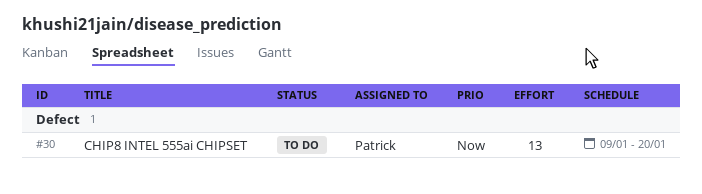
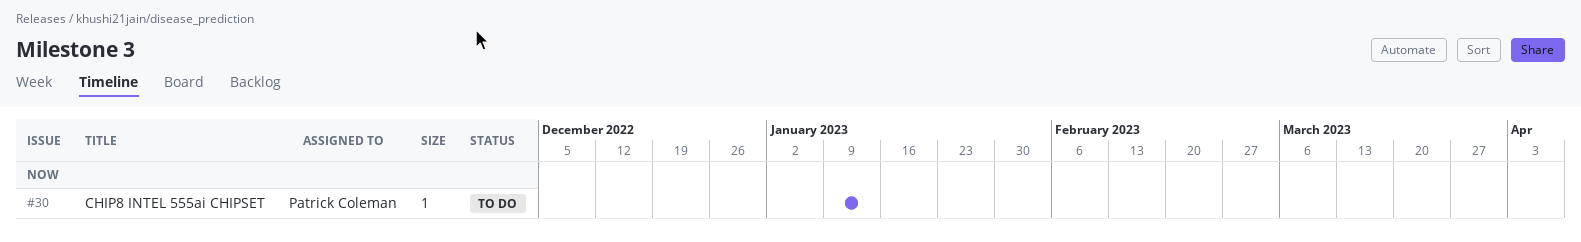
#30, estimate: 13 -> 1
#30, due: Jan 20 -> Jan 13

